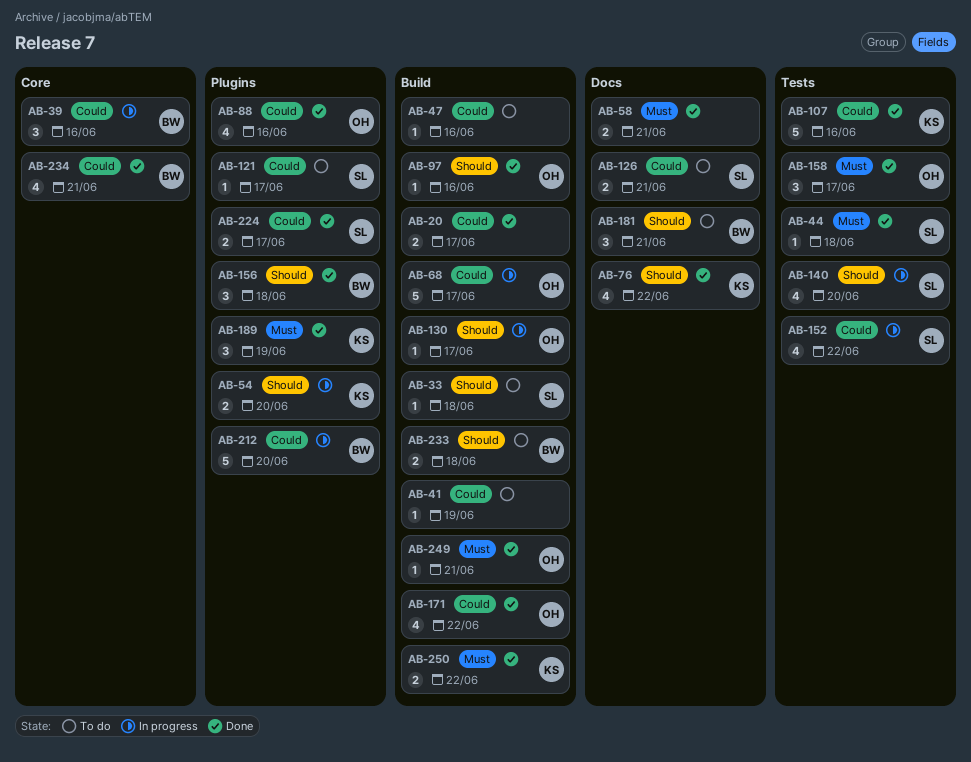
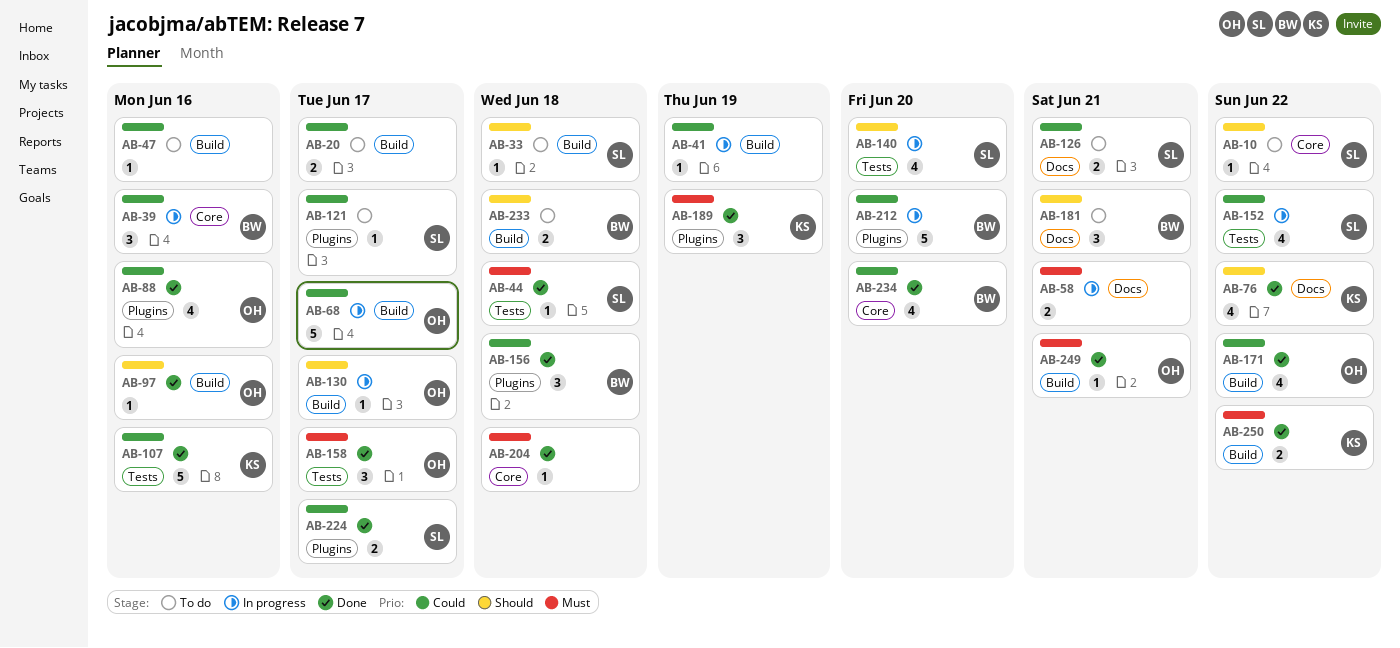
AB-10: none -> present
AB-20, status: Done -> To do
AB-41, status: To do -> In progress
AB-54: present -> none
AB-58, status: Done -> In progress
AB-156, priority: Should -> Could
AB-204: none -> present
AB-234, due: Jun 21 -> Jun 20

